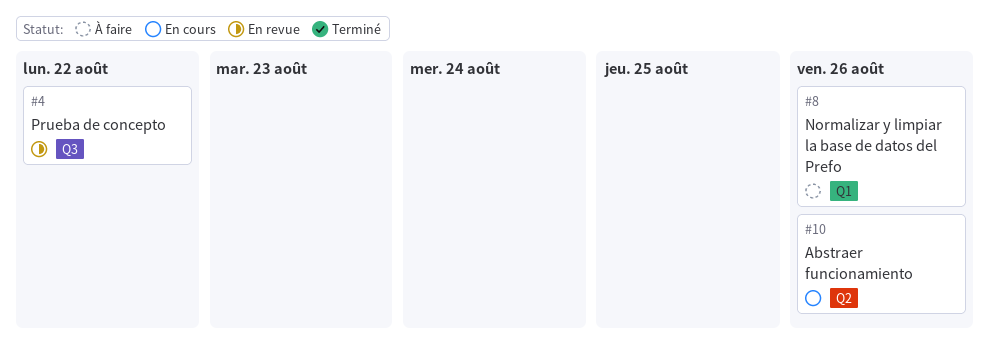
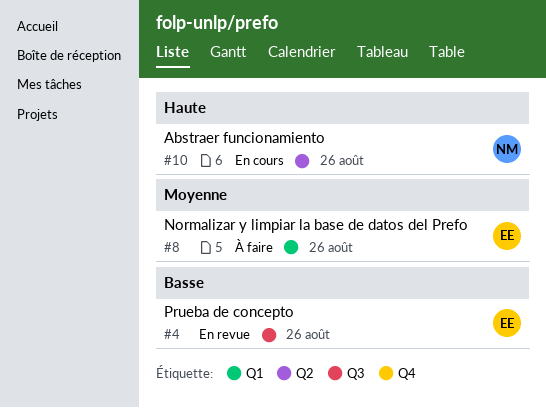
#4, due: Aug 22 -> Aug 26

